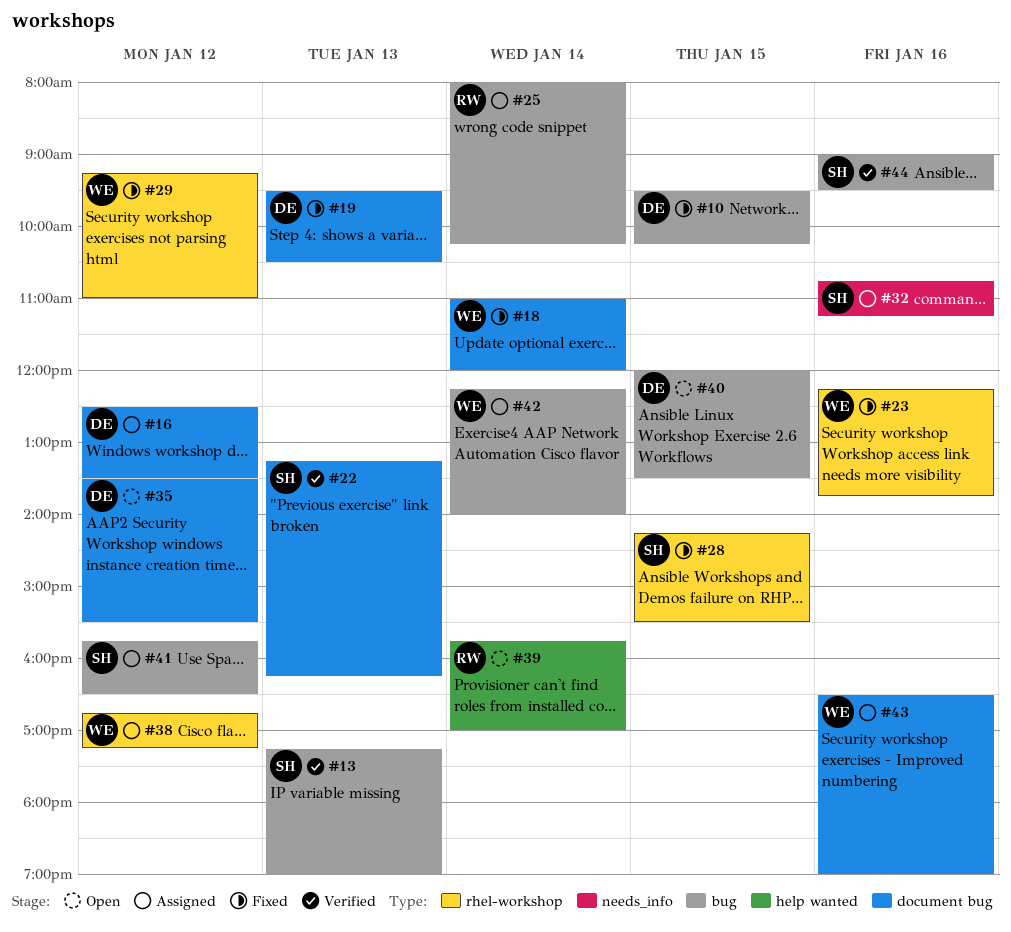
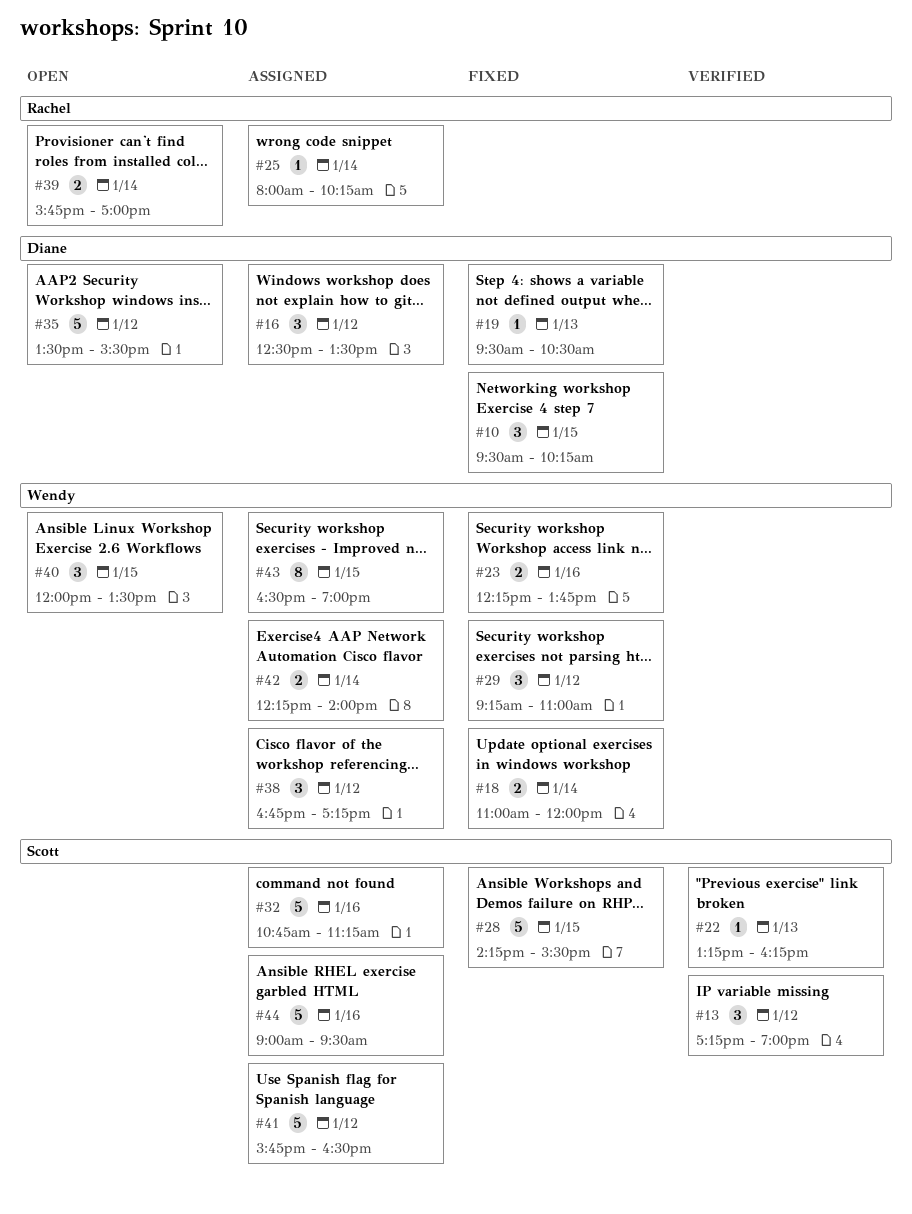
#13, day: Jan 13 -> Jan 12
#40, owner: Diane -> Wendy
#43, day: Jan 16 -> Jan 15
#44, status: Verified -> Assigned

